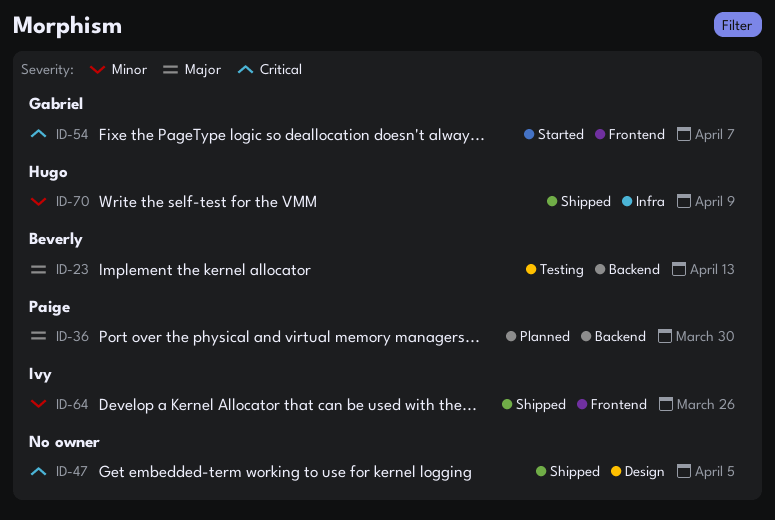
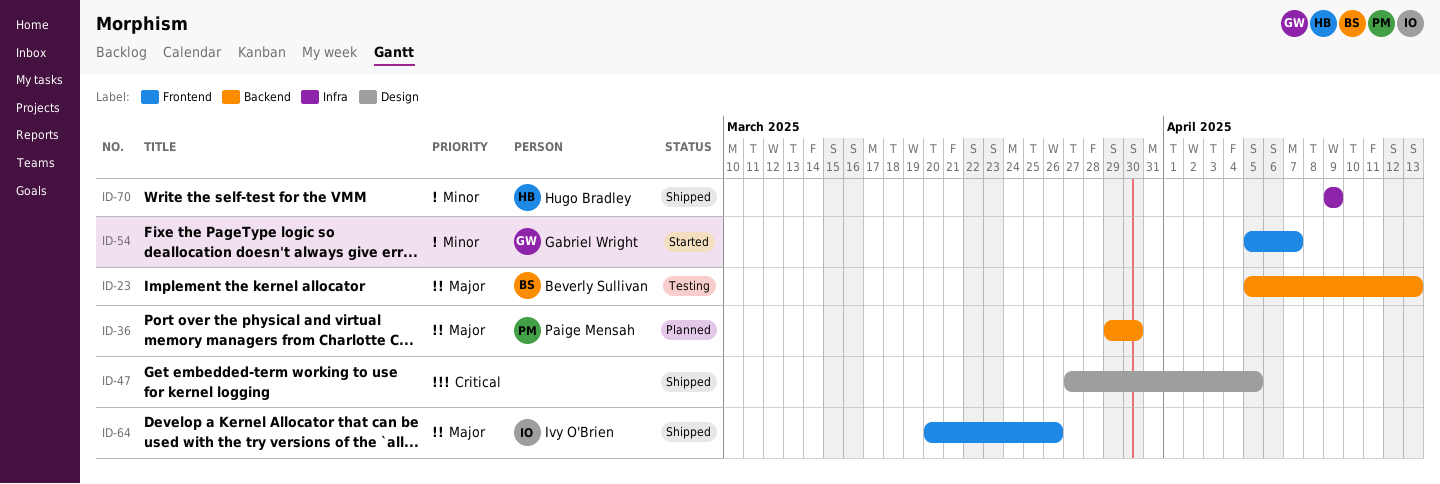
ID-54, priority: Critical -> Minor
ID-64, priority: Minor -> Major

